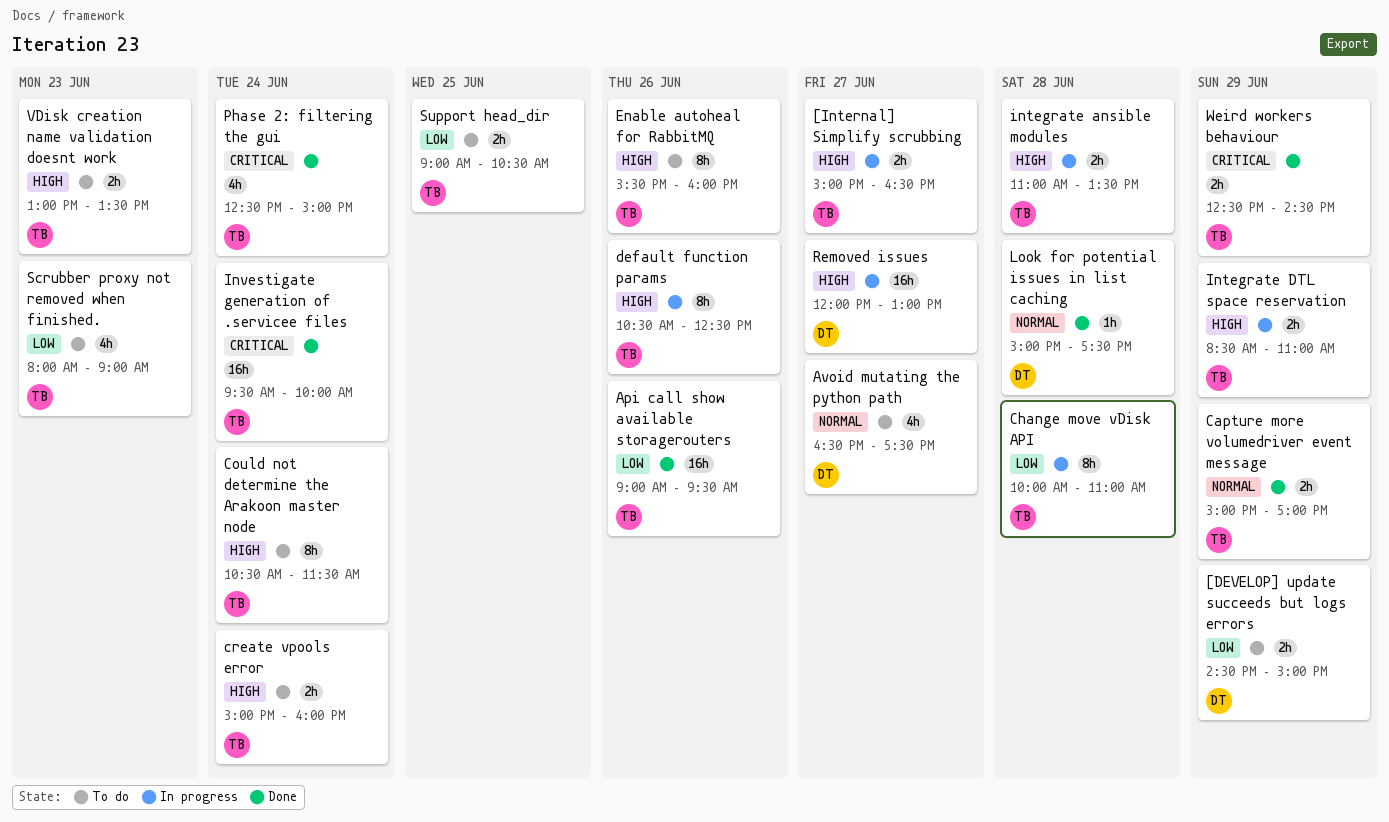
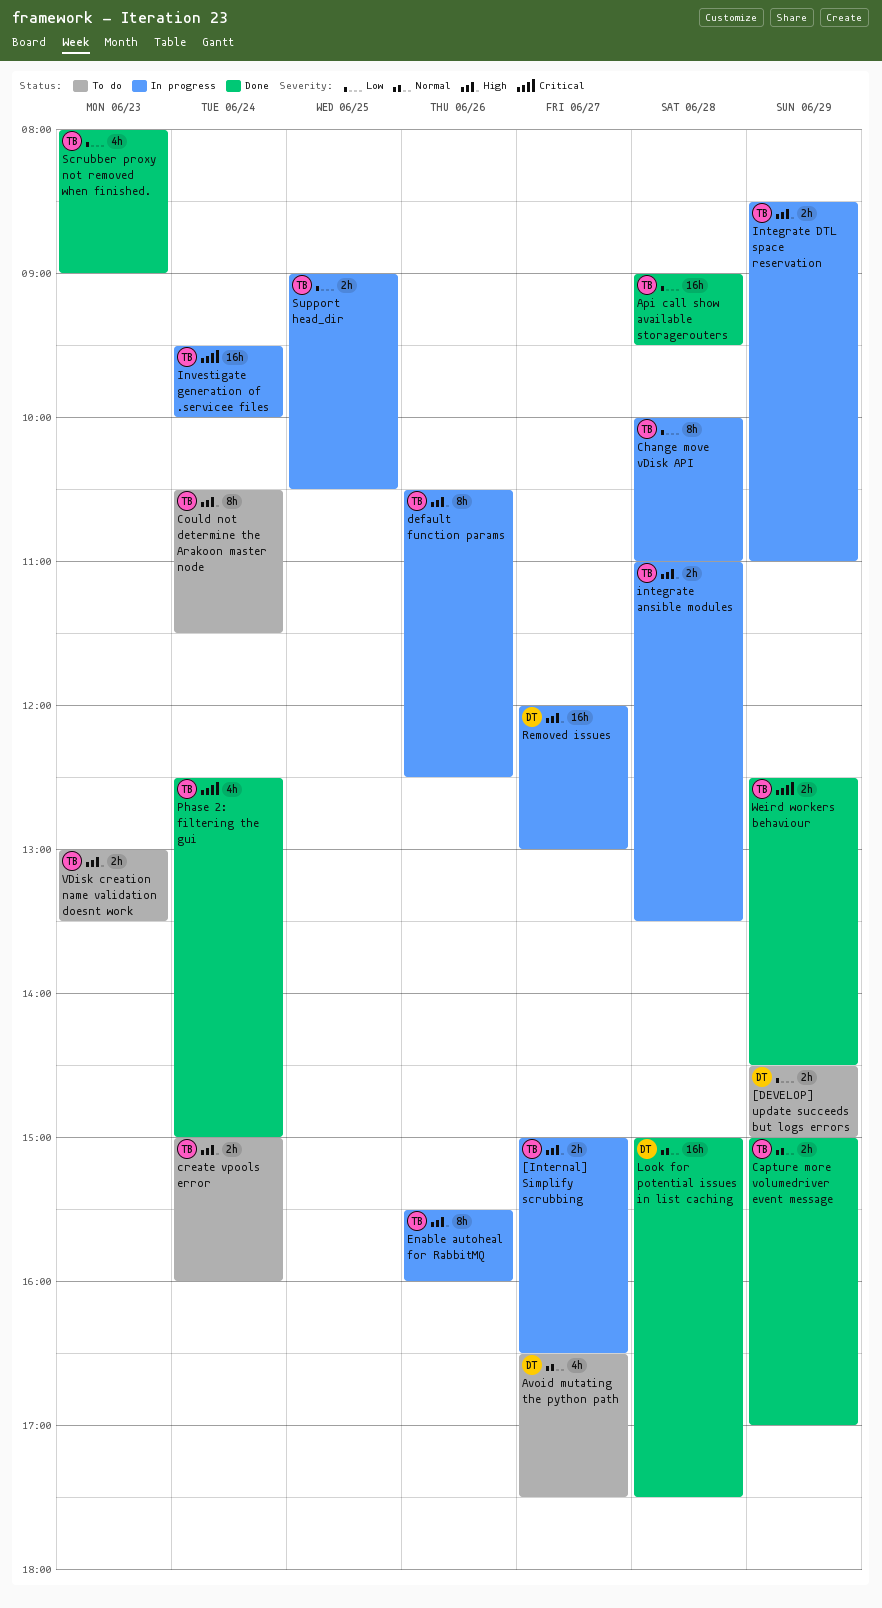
Api call show available storagerouters, day: Jun 26 -> Jun 28
Enable autoheal for RabbitMQ, status: To do -> In progress
Investigate generation of .servicee files, status: Done -> In progress
Look for potential issues in list caching, estimate: 1h -> 16h
Scrubber proxy not removed when finished., status: To do -> Done
Support head_dir, status: To do -> In progress

